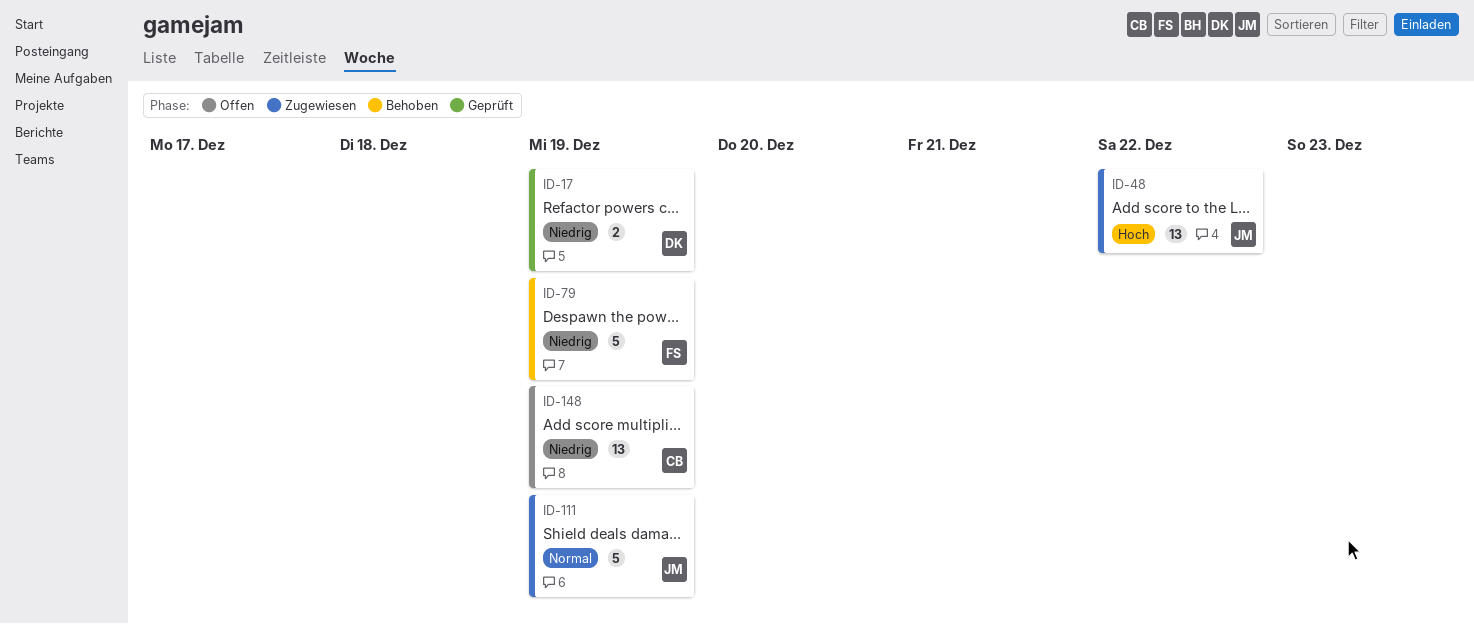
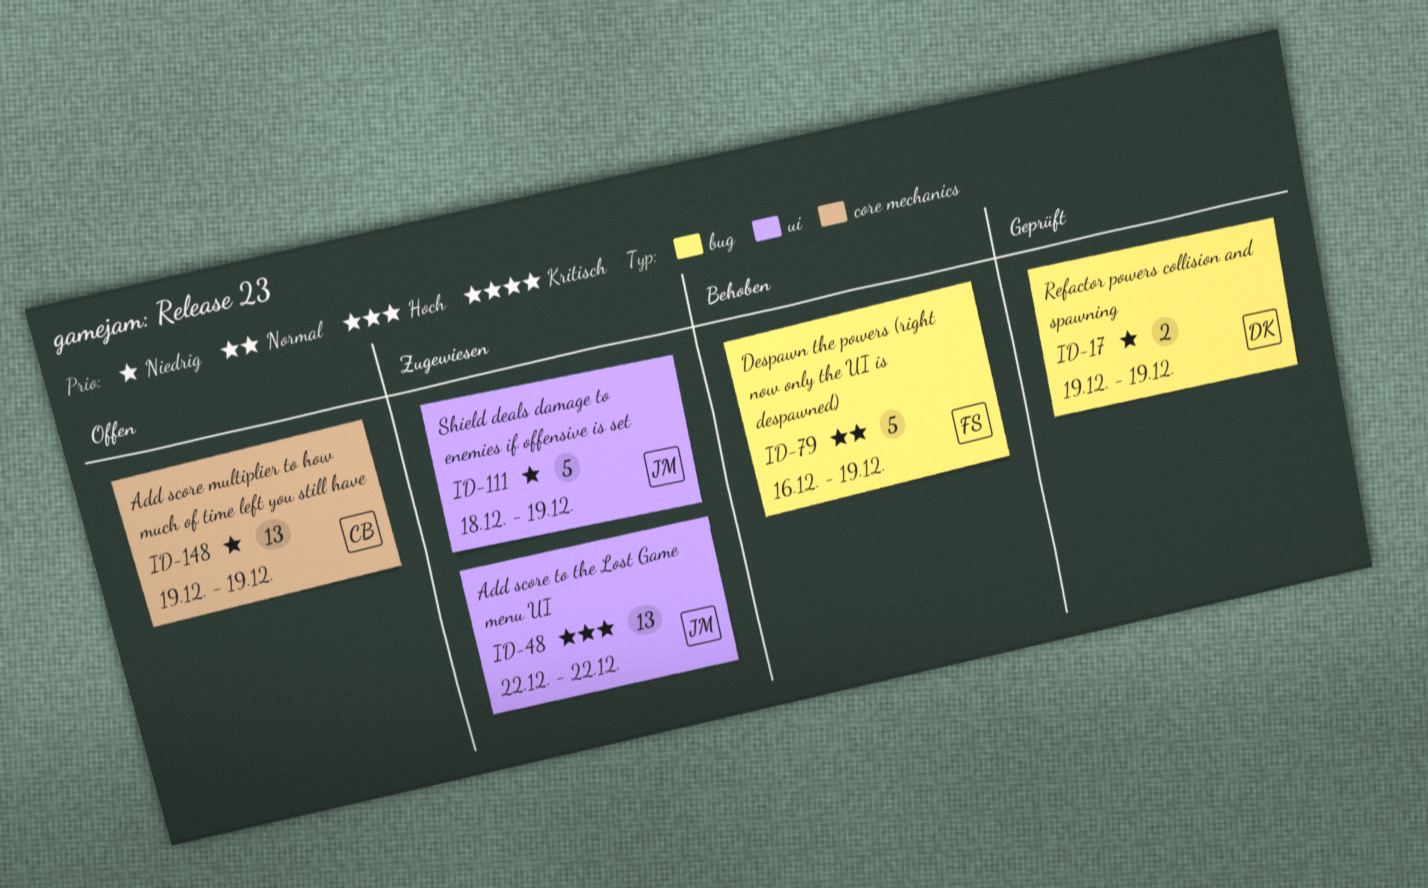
ID-79, priority: Niedrig -> Normal
ID-111, priority: Normal -> Niedrig

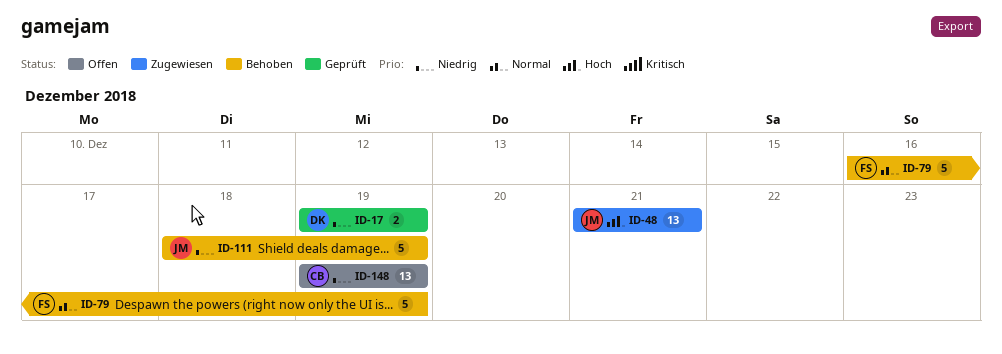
ID-48, start: Dec 22 -> Dec 21
ID-48, due: Dec 22 -> Dec 21
ID-111, status: Zugewiesen -> Behoben

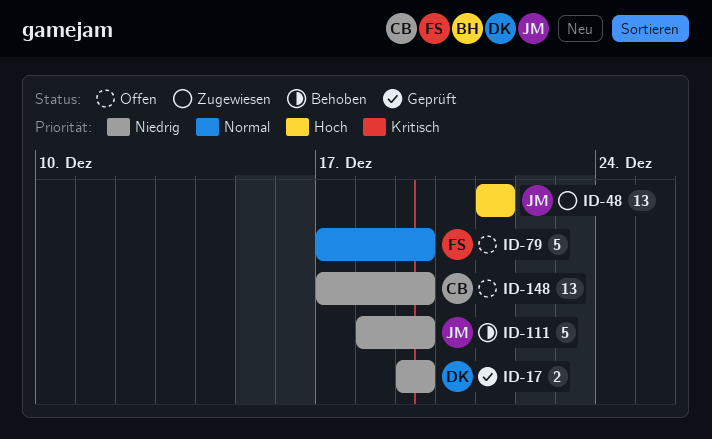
ID-79, status: Behoben -> Offen
ID-79, start: Dec 16 -> Dec 17
ID-148, start: Dec 19 -> Dec 17

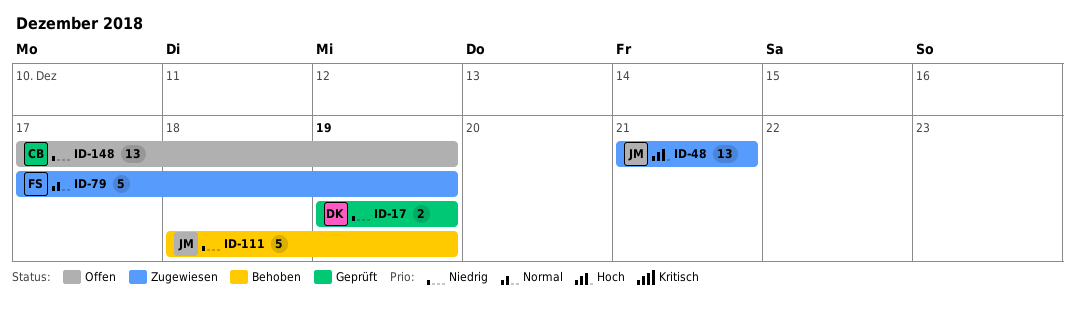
ID-79, status: Offen -> Zugewiesen

